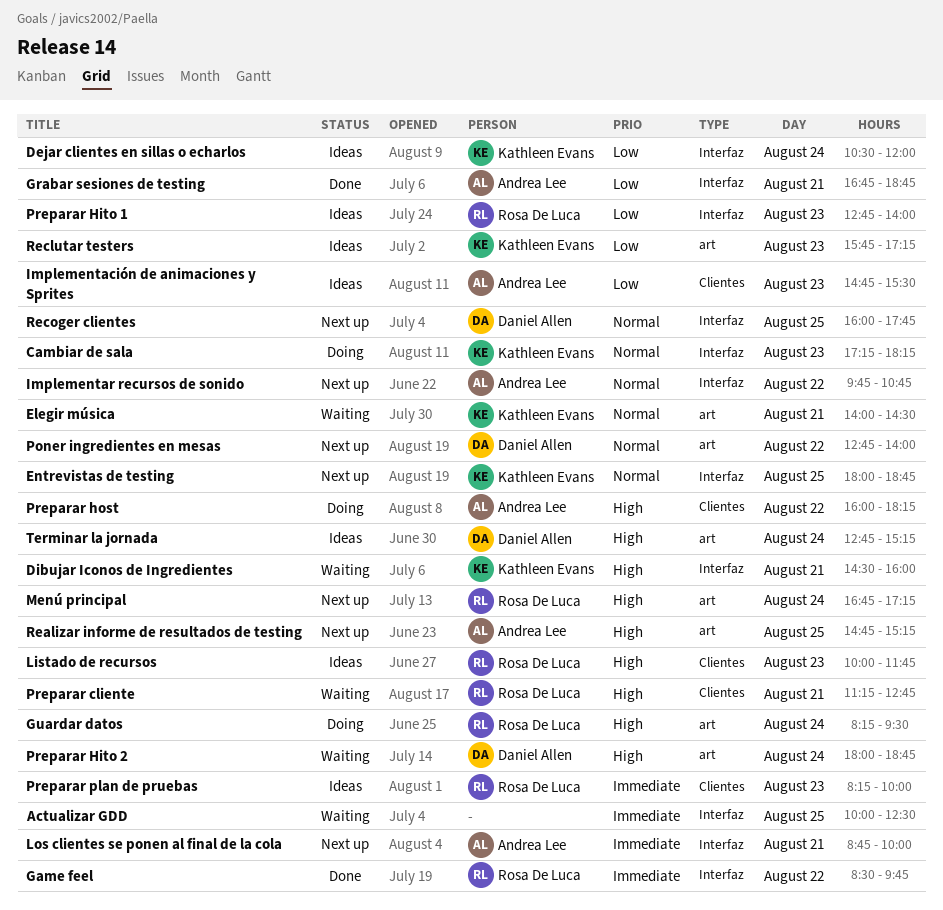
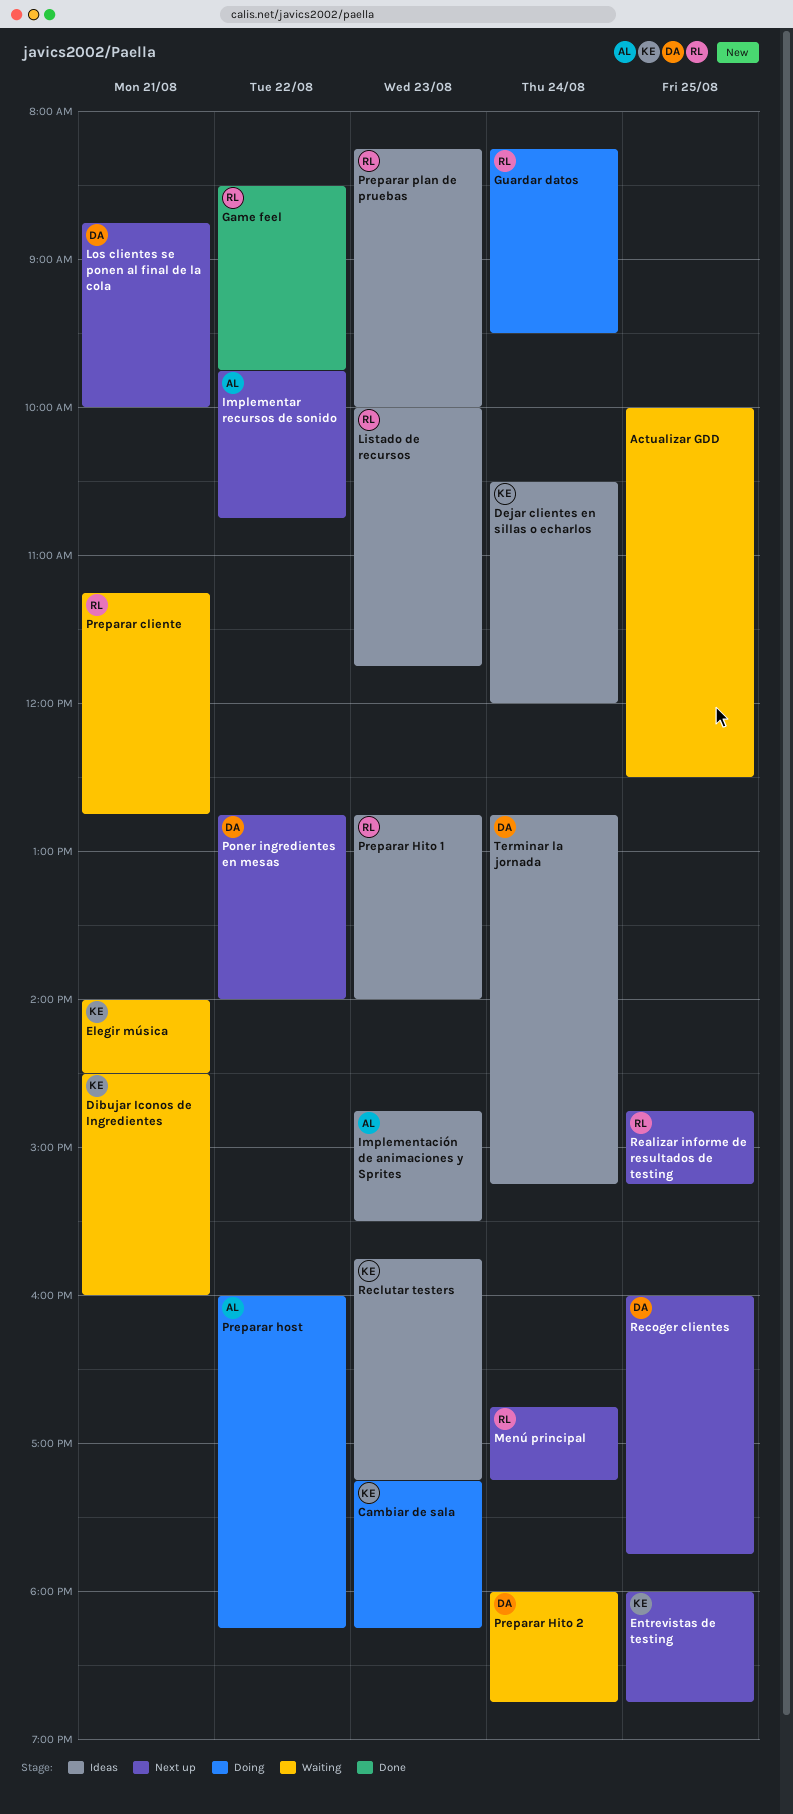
Grabar sesiones de testing: present -> none
Los clientes se ponen al final de la cola, owner: Andrea Lee -> Daniel Allen
Realizar informe de resultados de testing, owner: Andrea Lee -> Rosa De Luca

